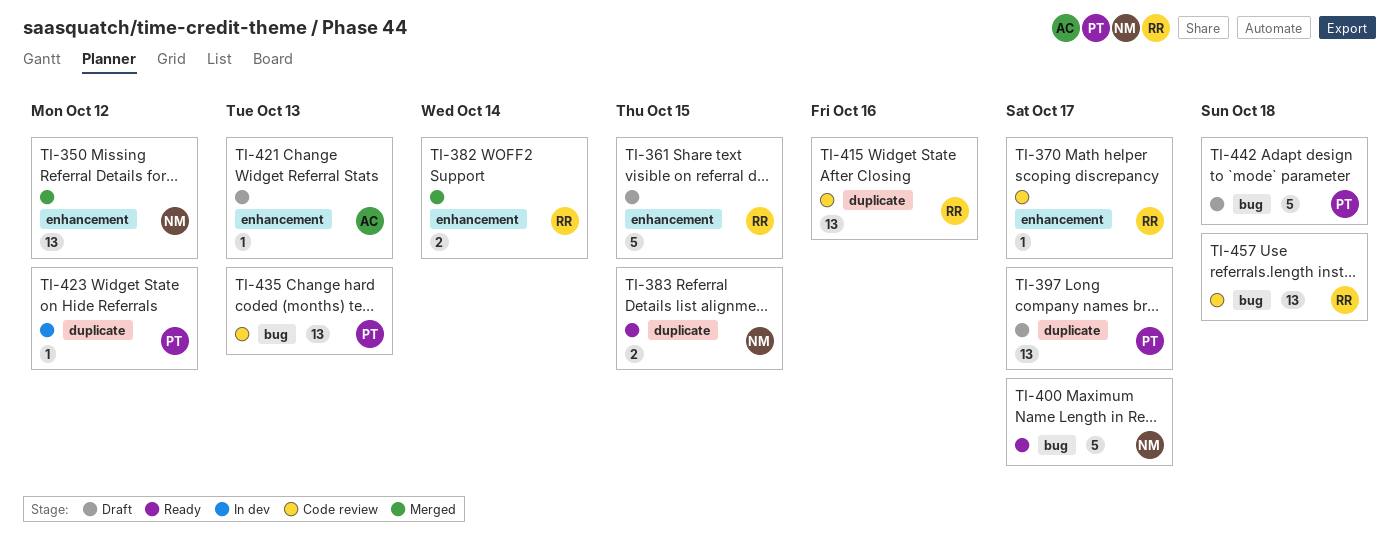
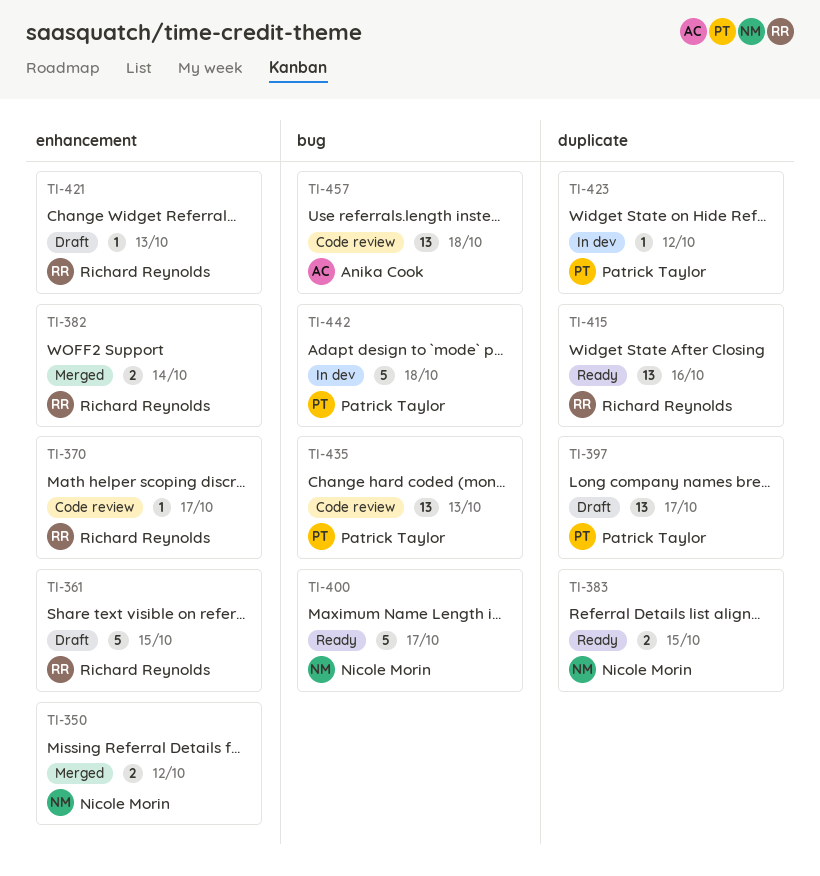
TI-350, estimate: 13 -> 2
TI-415, status: Code review -> Ready
TI-421, owner: Anika Cook -> Richard Reynolds
TI-442, status: Draft -> In dev
TI-457, owner: Richard Reynolds -> Anika Cook

